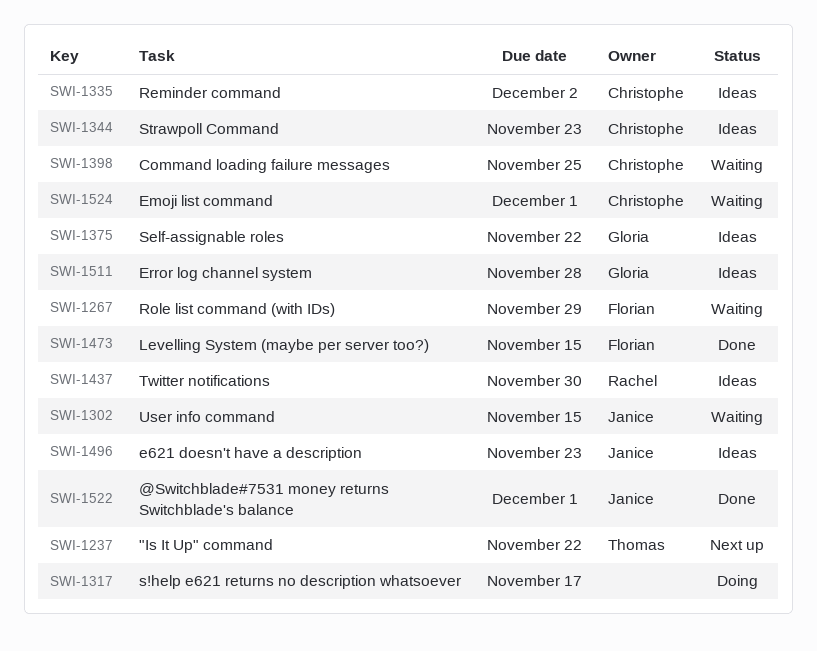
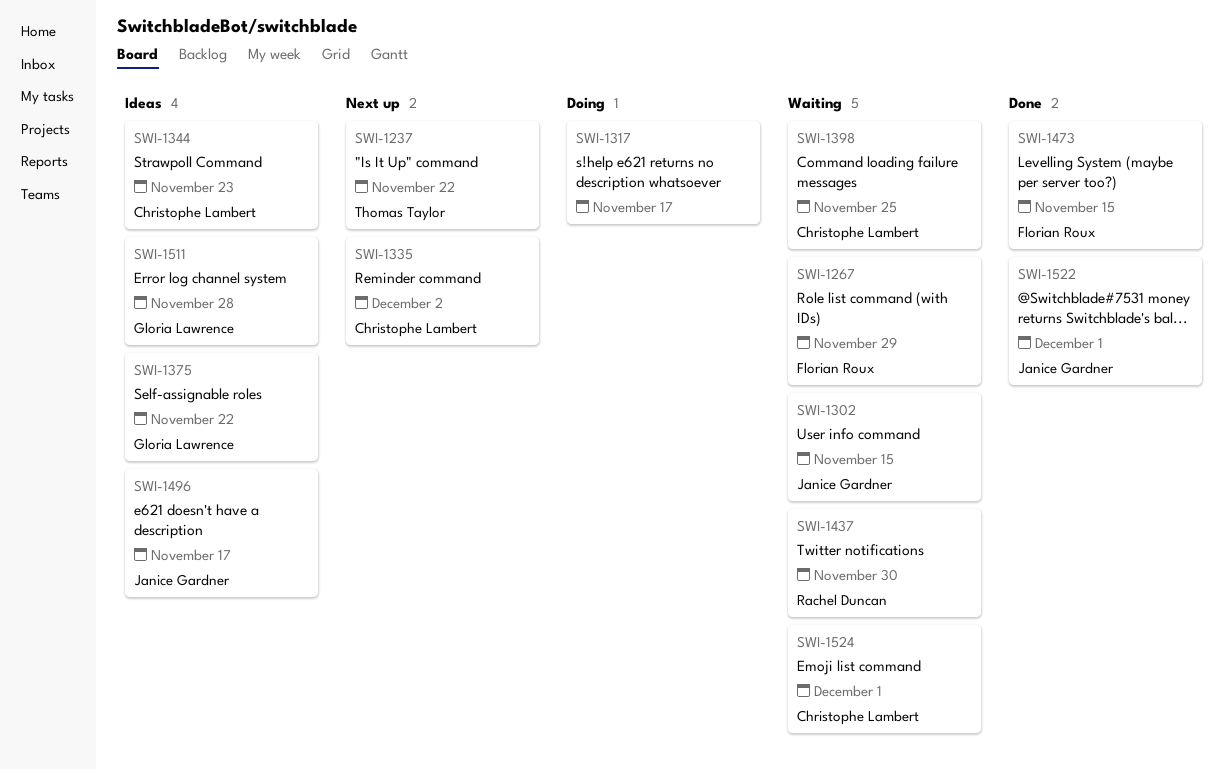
SWI-1335, status: Ideas -> Next up
SWI-1437, status: Ideas -> Waiting
SWI-1496, due: Nov 23 -> Nov 17

